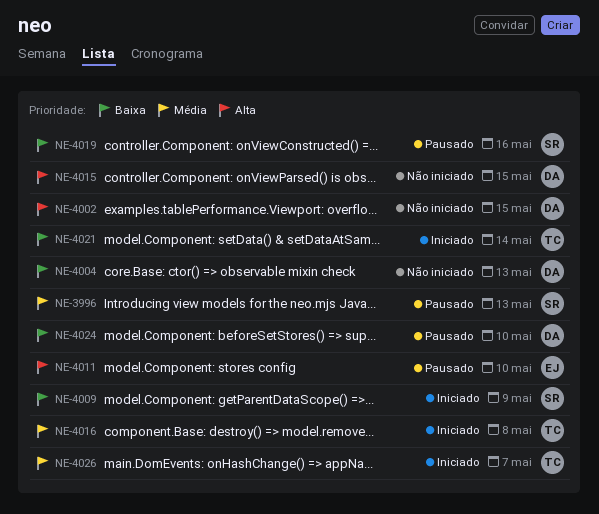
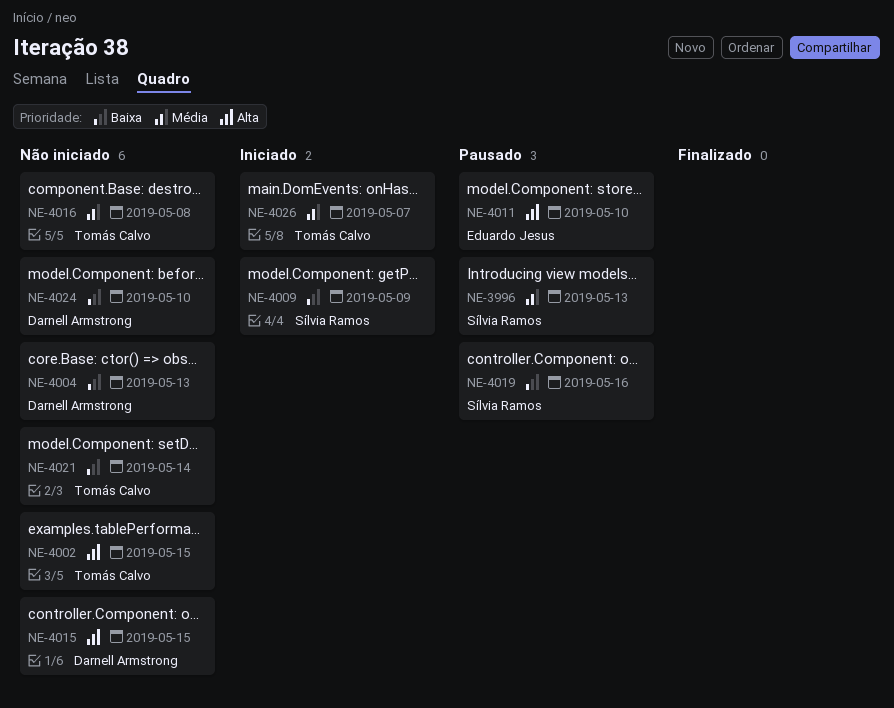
NE-4002, owner: Darnell Armstrong -> Tomás Calvo
NE-4016, status: Iniciado -> Não iniciado
NE-4021, status: Iniciado -> Não iniciado
NE-4024, status: Pausado -> Não iniciado

